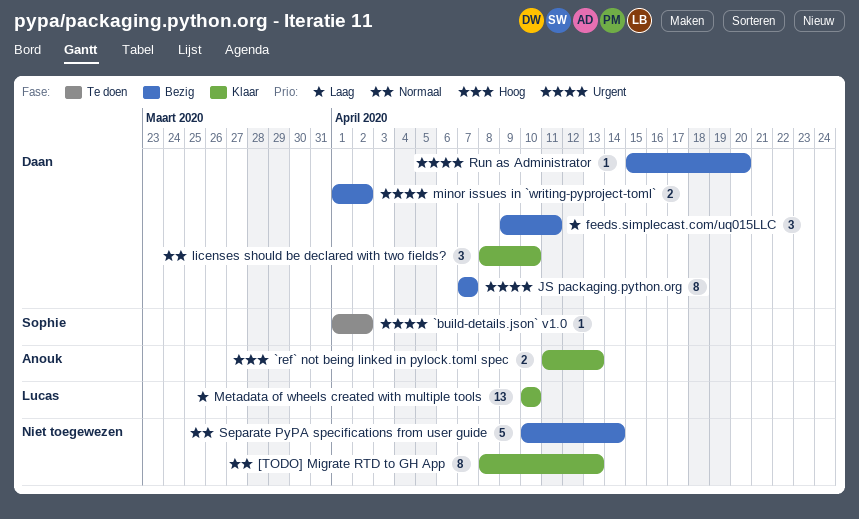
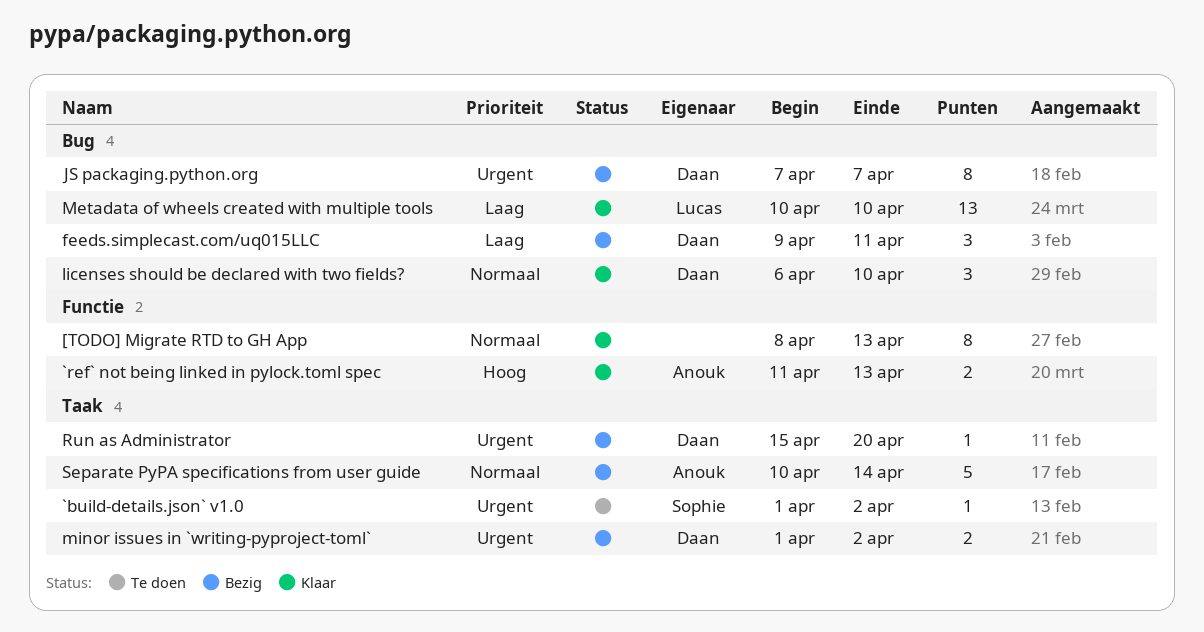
licenses should be declared with two fields?, start: Apr 8 -> Apr 6
Separate PyPA specifications from user guide, owner: none -> Anouk

